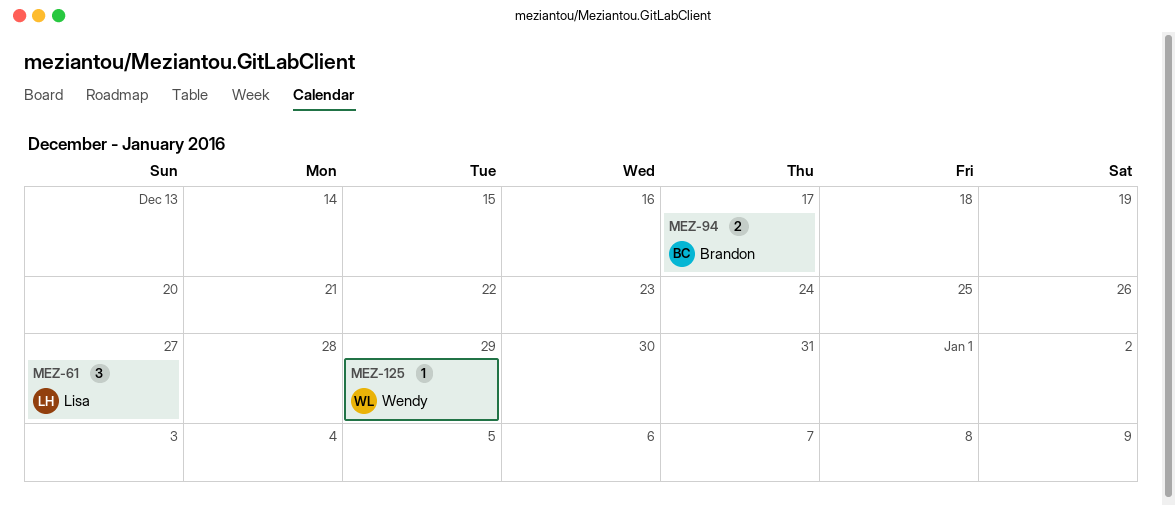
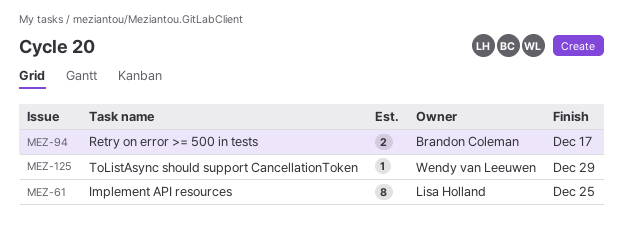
MEZ-61, estimate: 3 -> 8
MEZ-61, due: Dec 27 -> Dec 25

